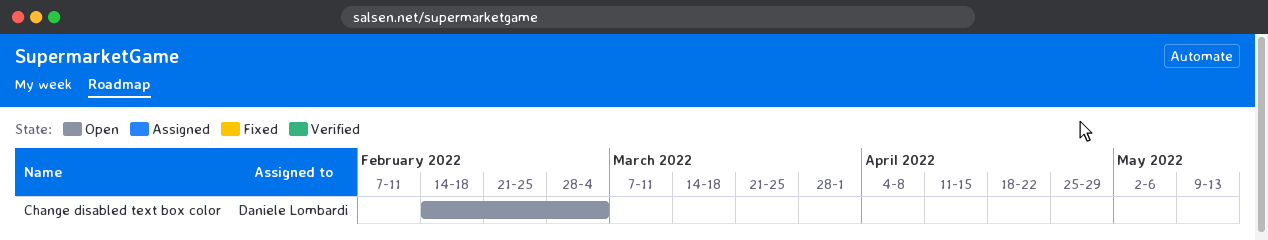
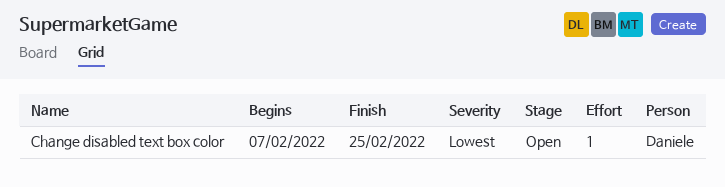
Change disabled text box color, start: Feb 14 -> Feb 7
Change disabled text box color, due: Mar 4 -> Feb 25

